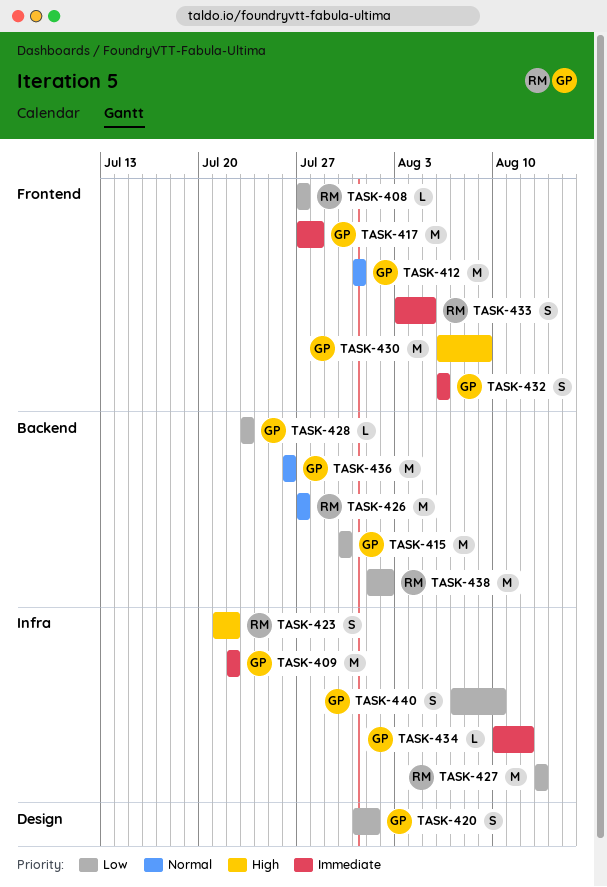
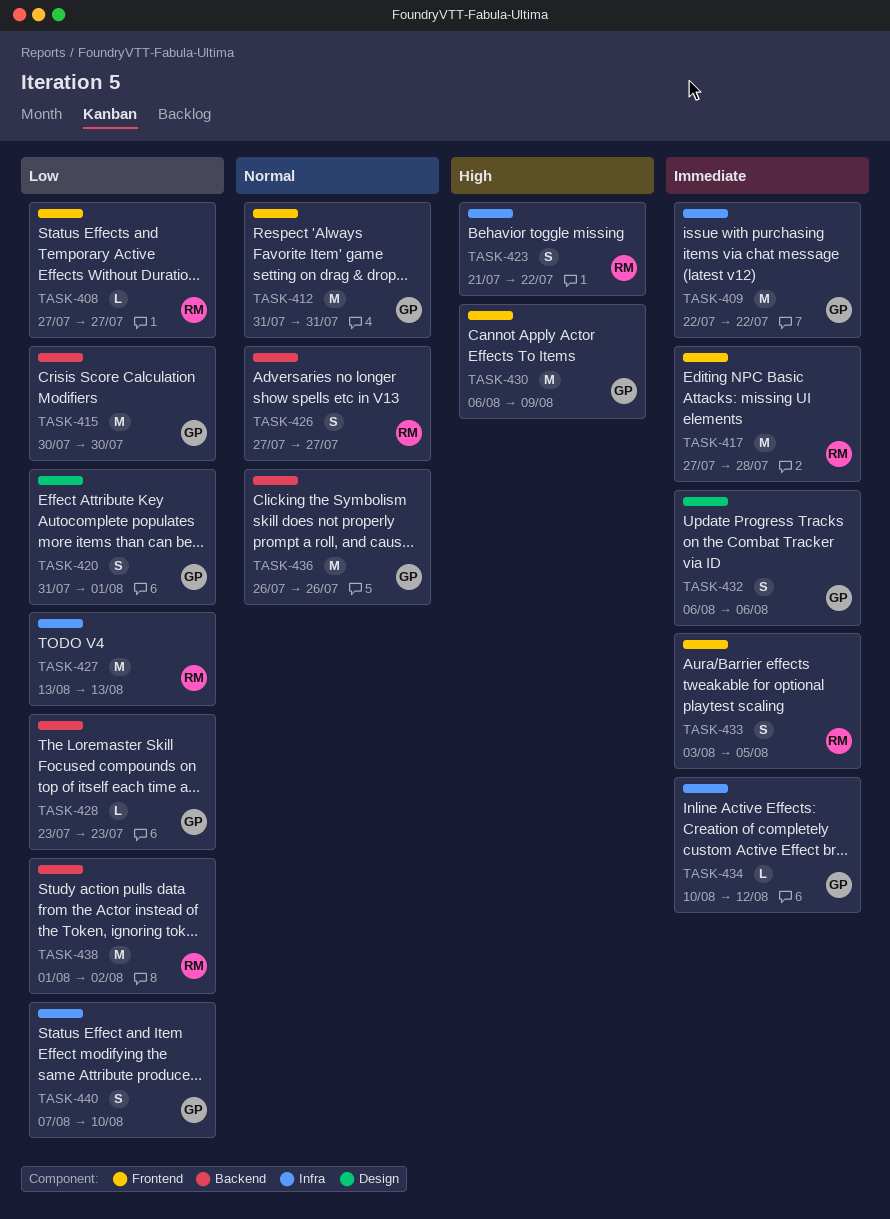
TASK-417, owner: GP -> RM
TASK-426, estimate: M -> S
TASK-432, label: Frontend -> Design

